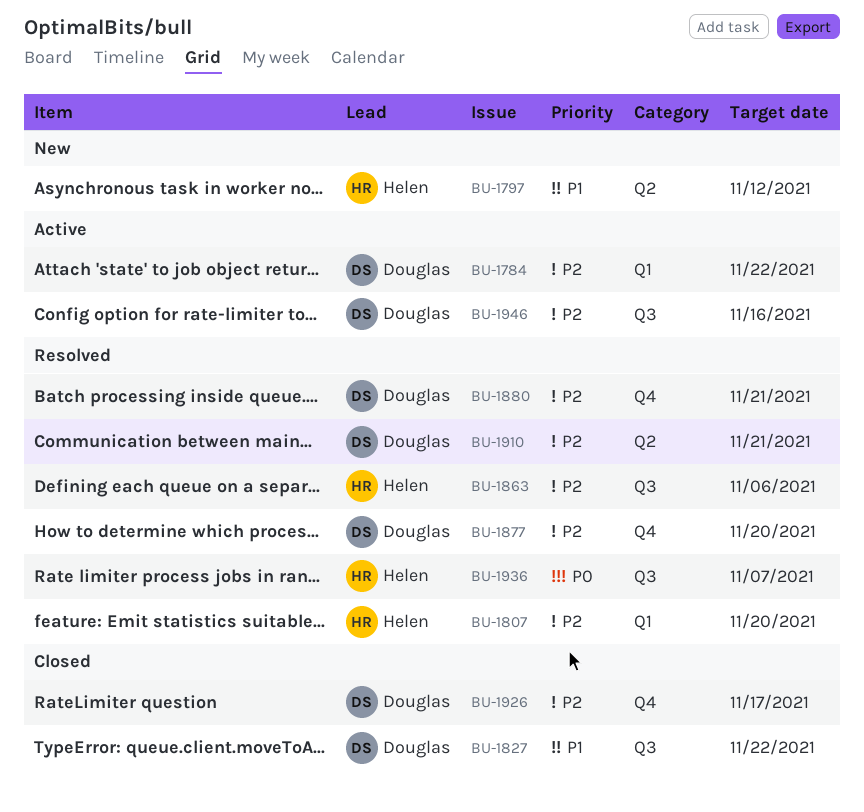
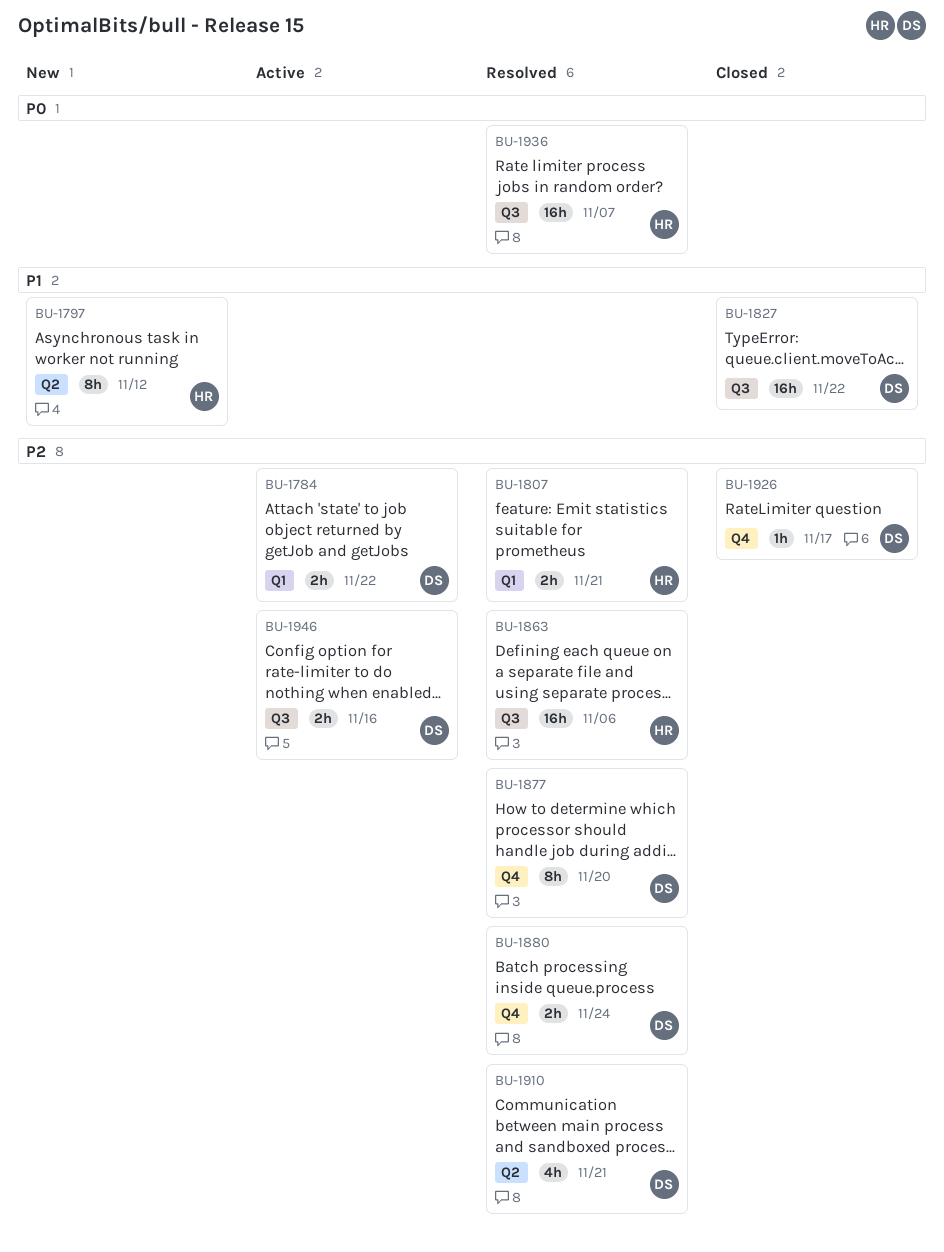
BU-1807, due: Nov 20 -> Nov 21
BU-1880, due: Nov 21 -> Nov 24

